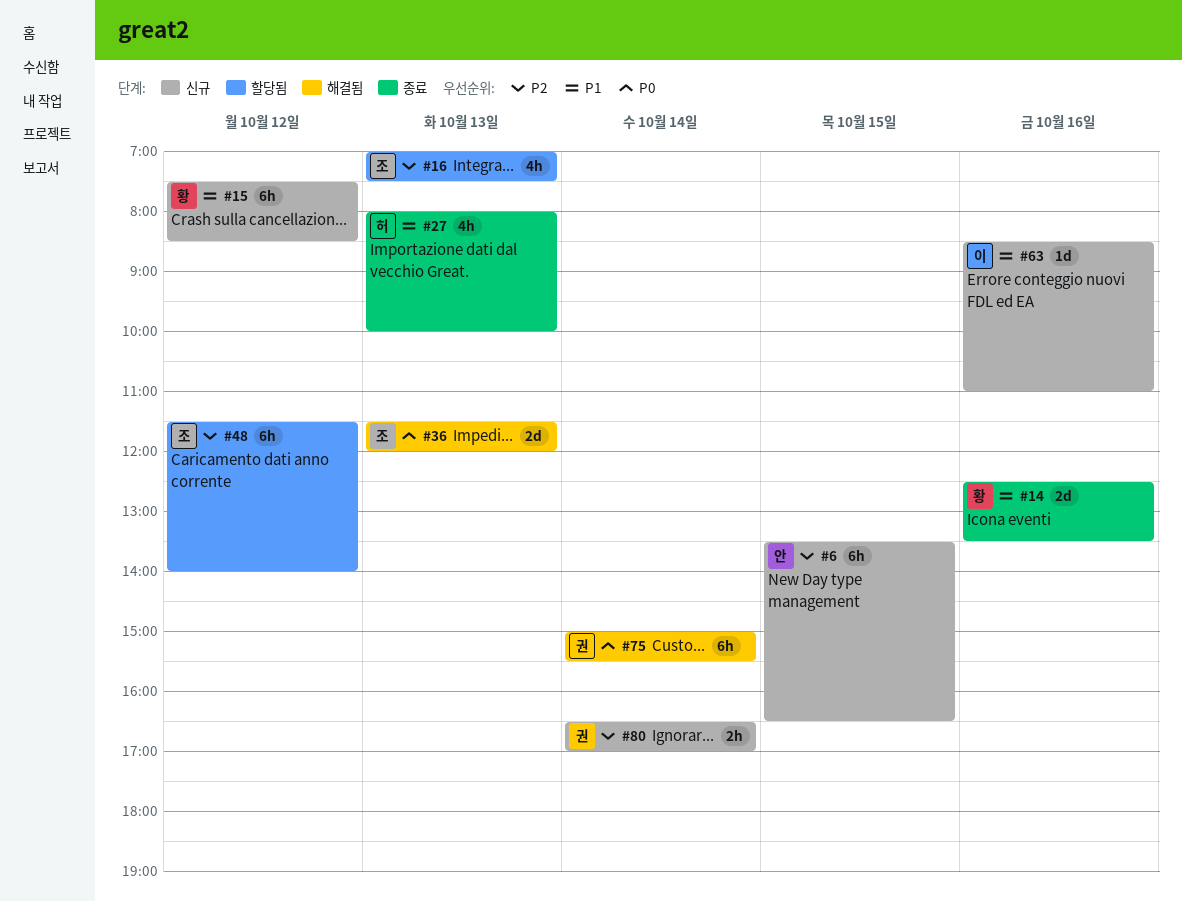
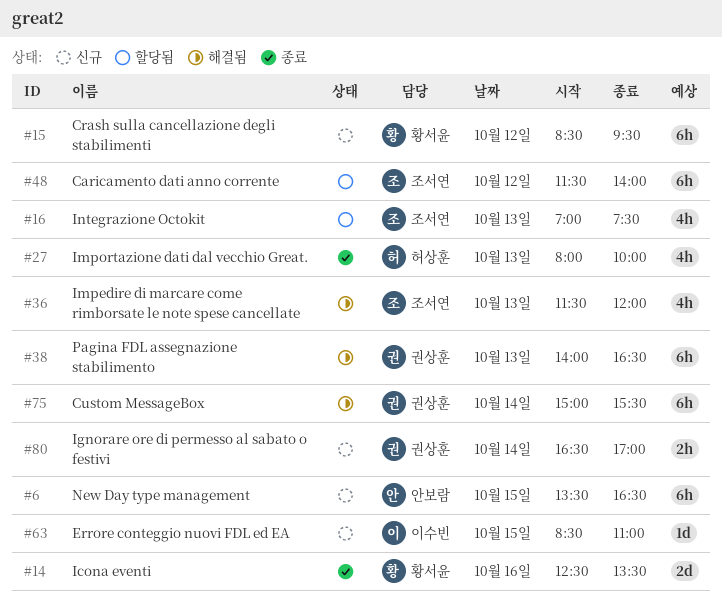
#15, begins: 07:30 -> 08:30
#15, ends: 08:30 -> 09:30
#36, estimate: 2d -> 4h
#38: none -> present
#63, day: Oct 16 -> Oct 15

